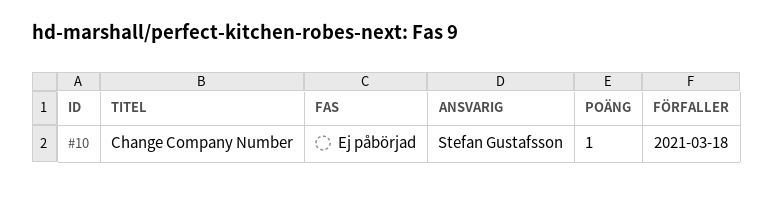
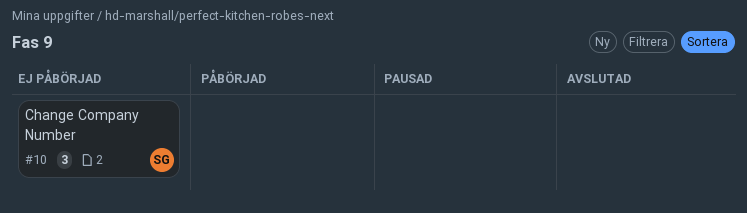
#10, estimate: 1 -> 3

